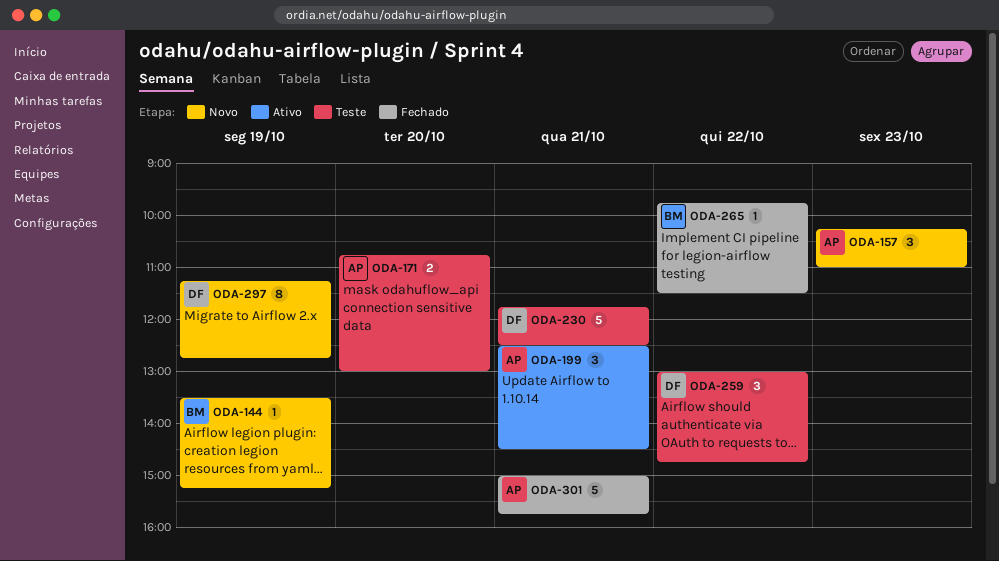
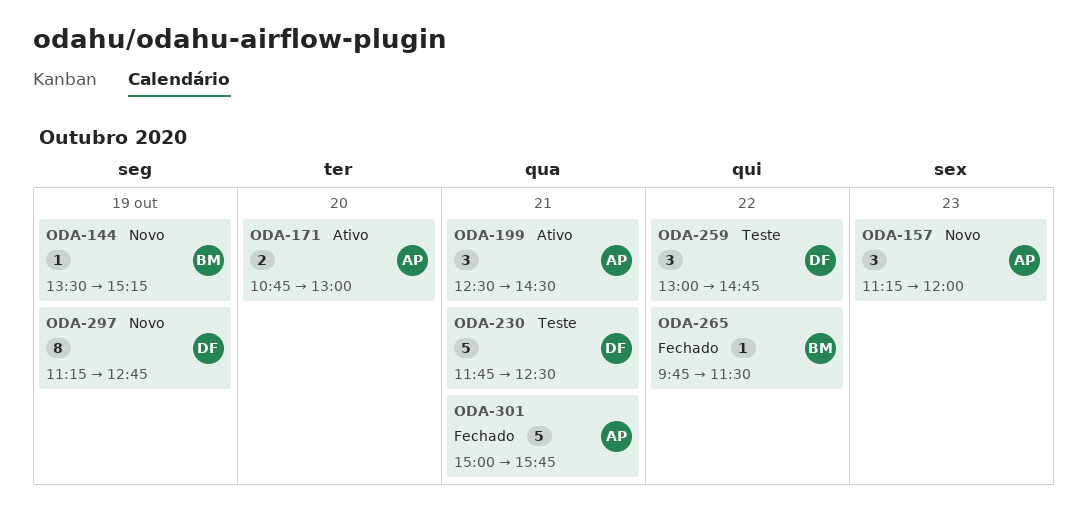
ODA-157, begins: 10:15 -> 11:15
ODA-157, ends: 11:00 -> 12:00
ODA-171, status: Teste -> Ativo

